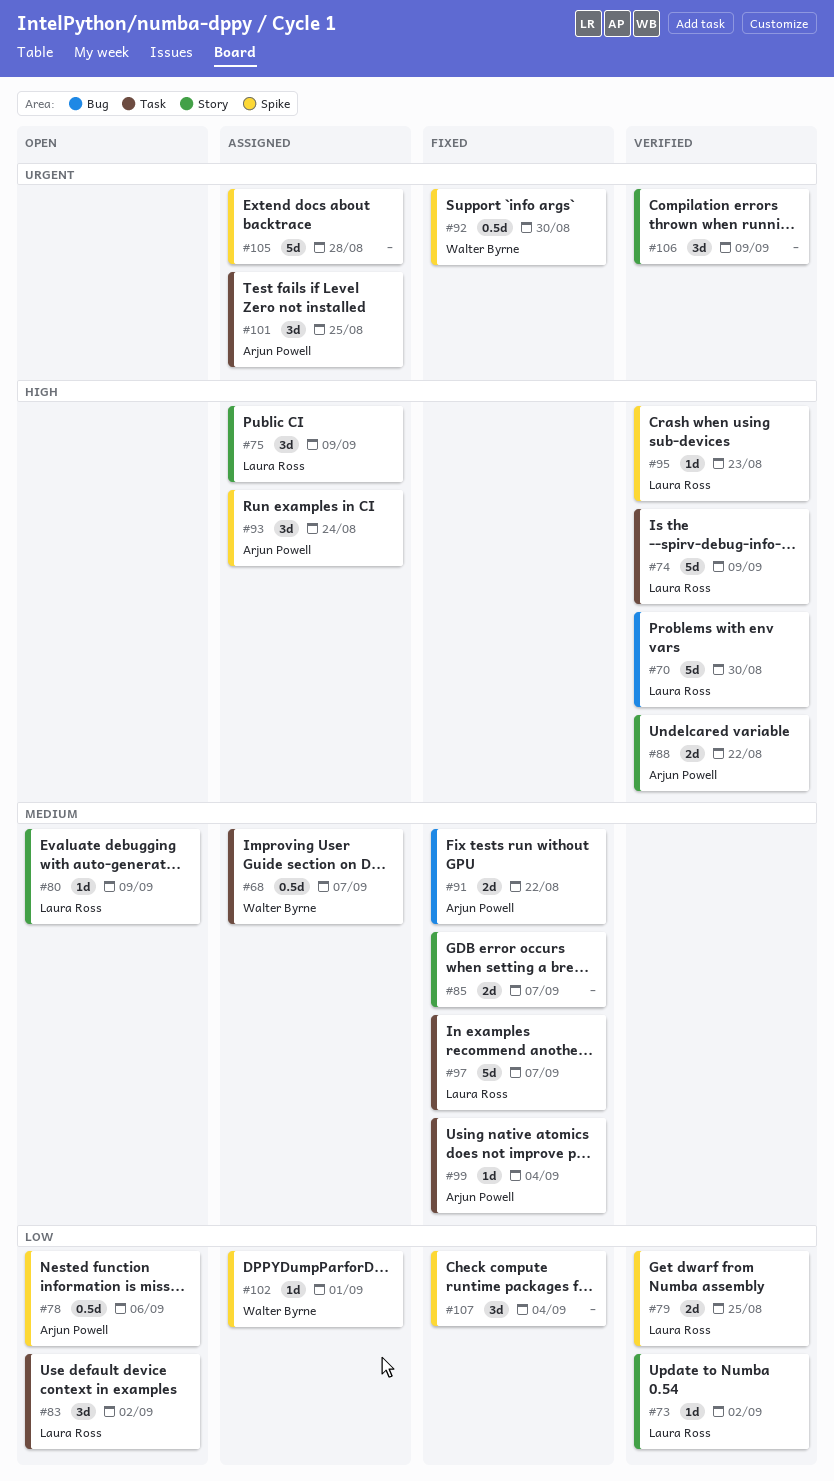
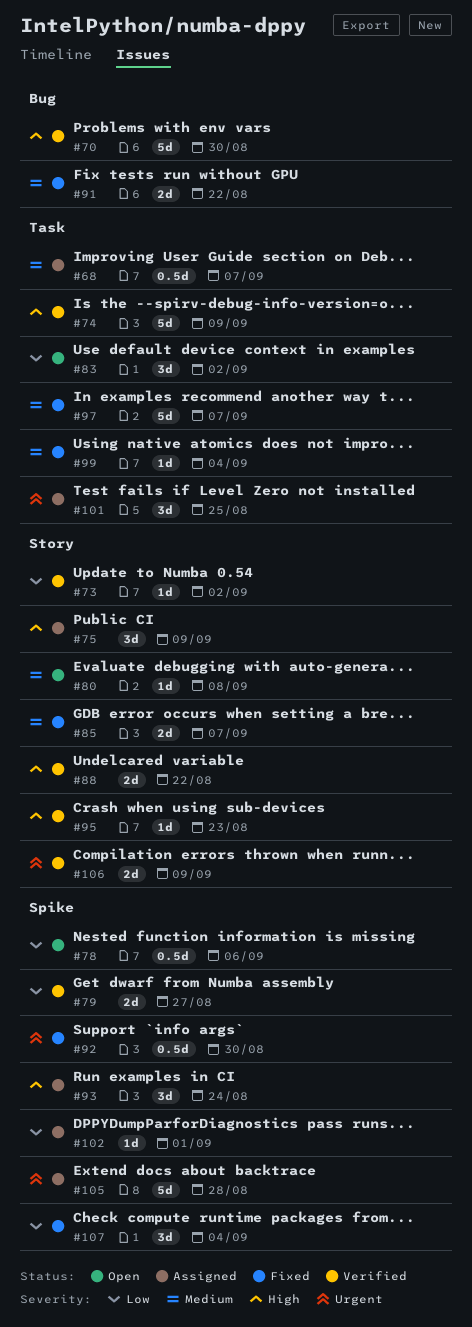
#79, due: Aug 25 -> Aug 27
#80, due: Sep 9 -> Sep 8
#95, label: Spike -> Story
#106, estimate: 3d -> 2d

